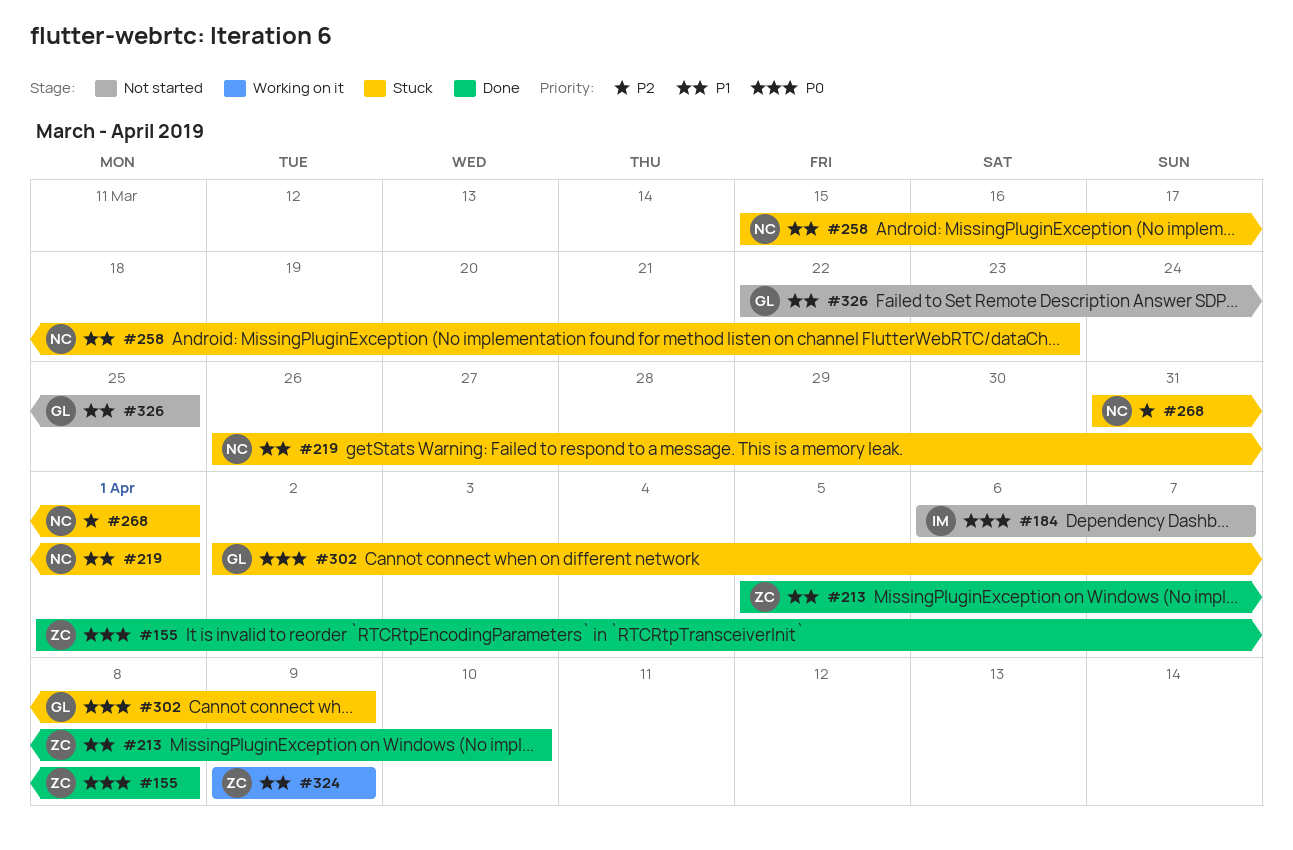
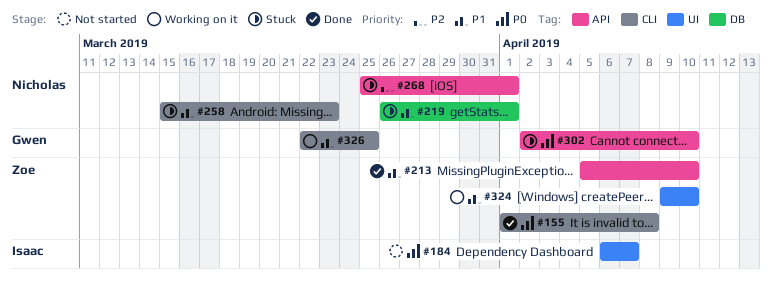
#268, start: Mar 31 -> Mar 25
#302, due: Apr 9 -> Apr 10
#324, due: Apr 9 -> Apr 10
#326, status: Not started -> Working on it

